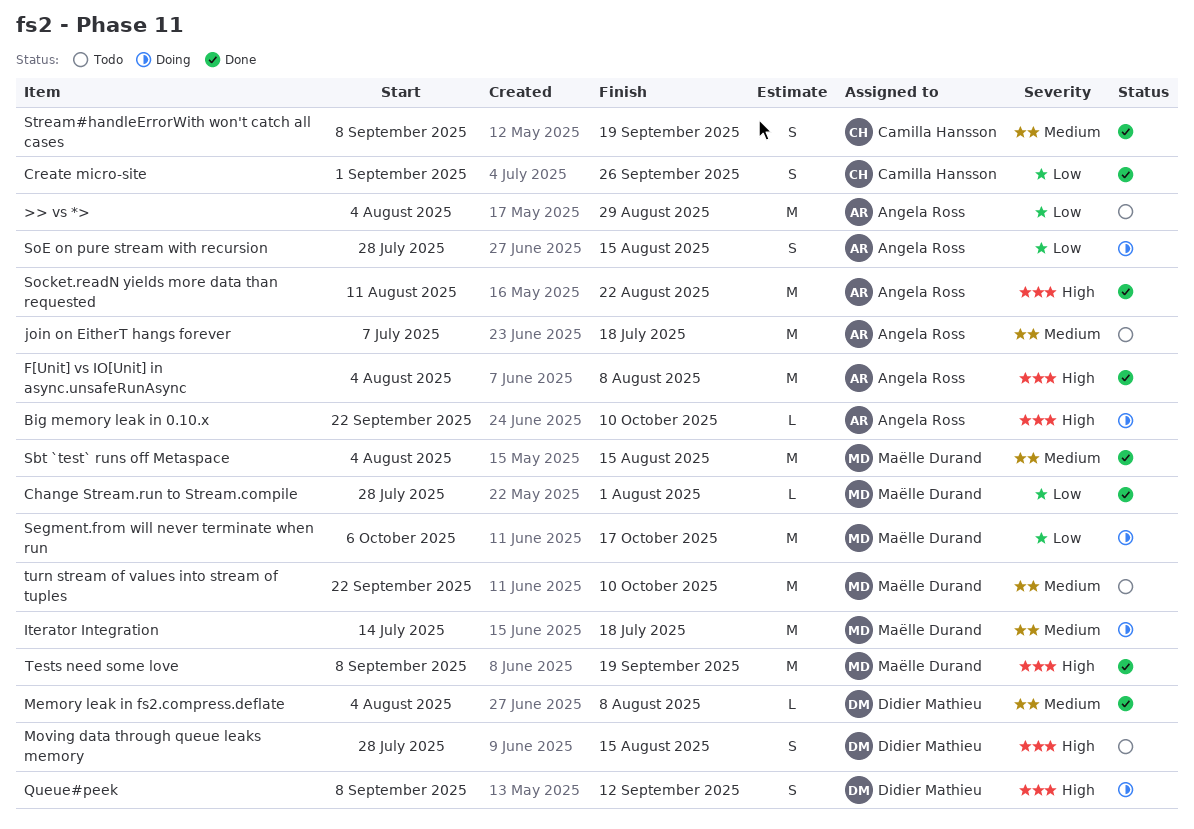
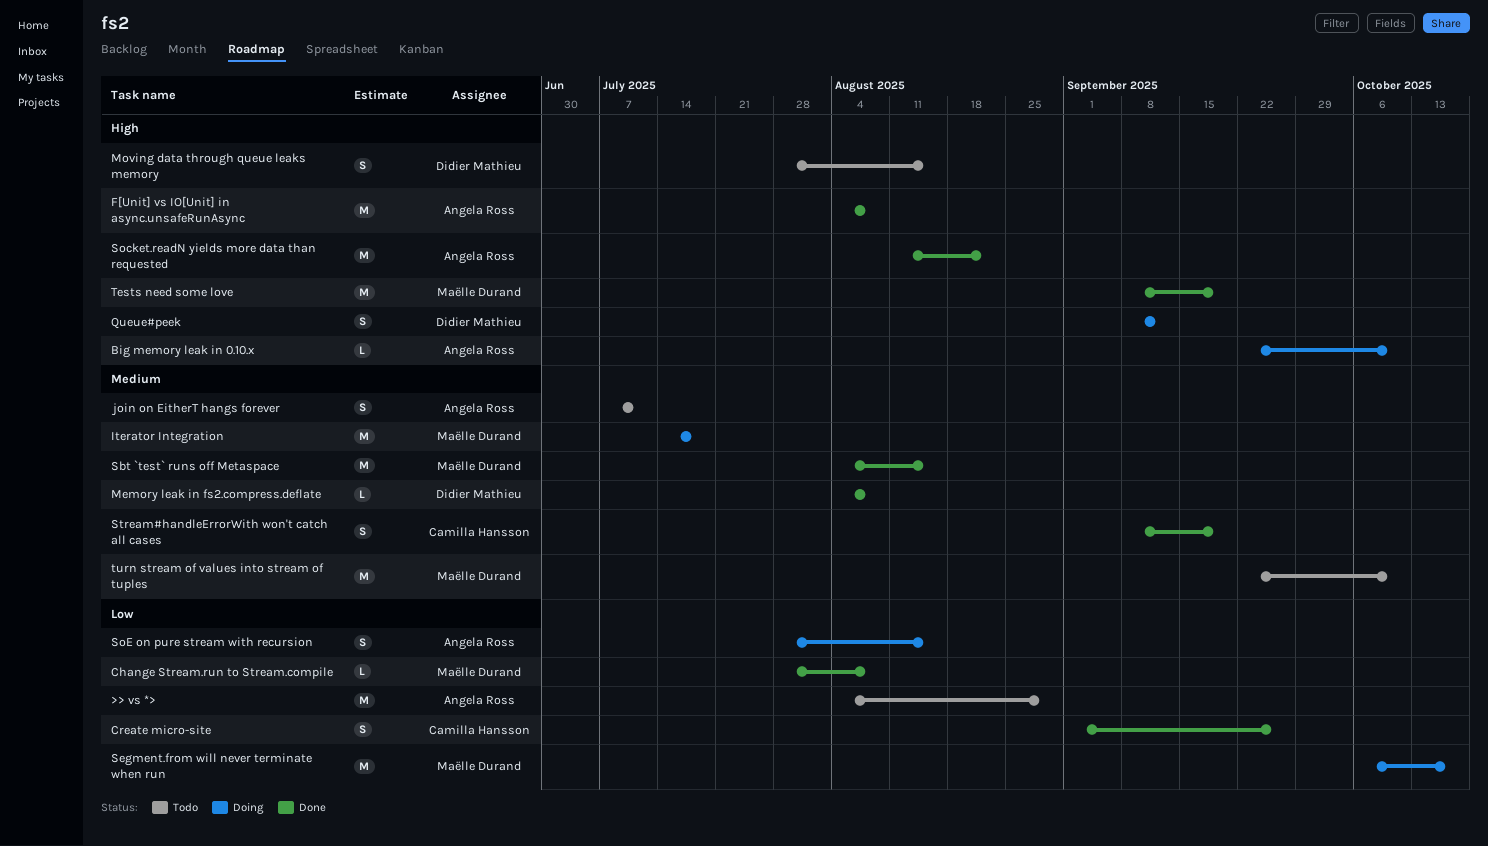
Change Stream.run to Stream.compile, due: Aug 1 -> Aug 8
join on EitherT hangs forever, estimate: M -> S
join on EitherT hangs forever, due: Jul 18 -> Jul 11

